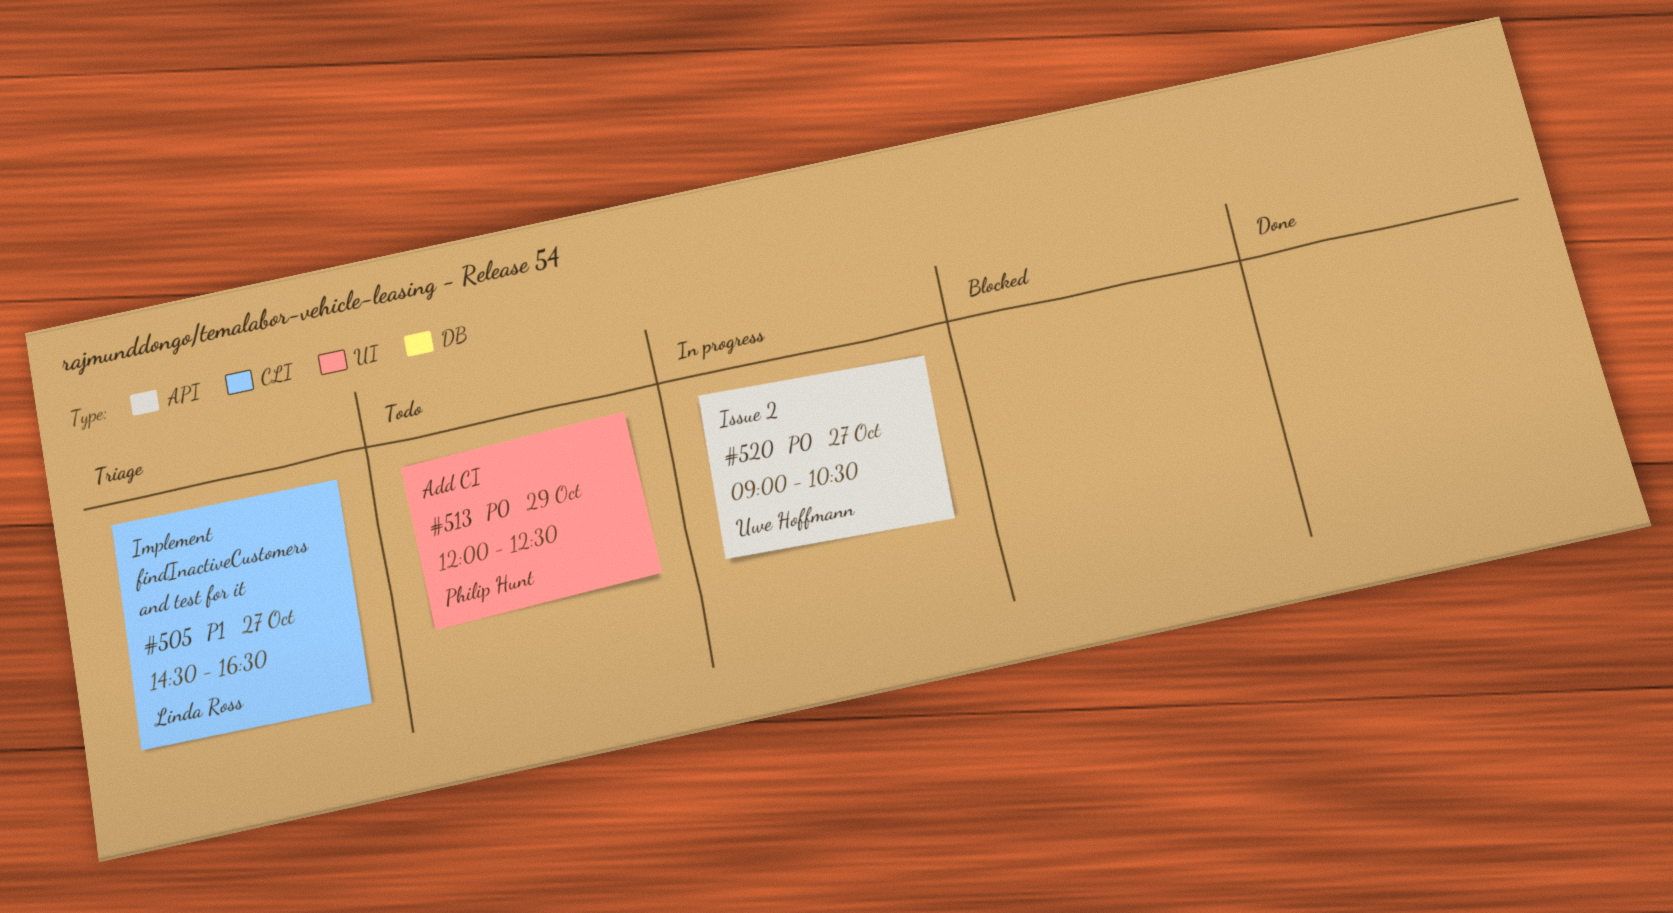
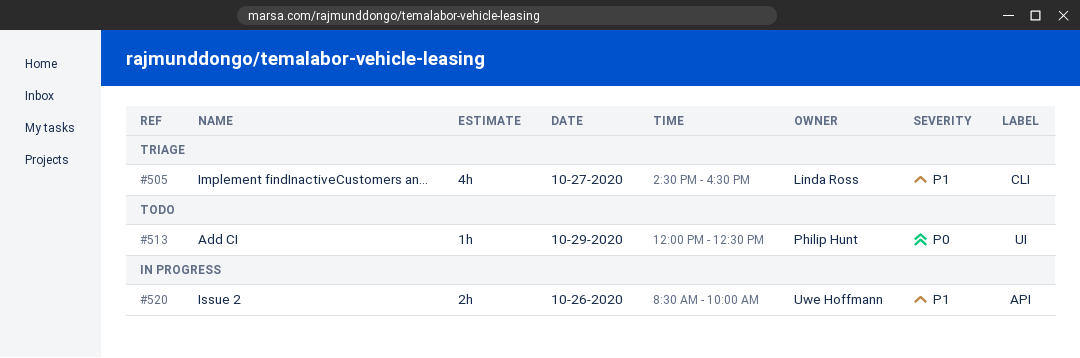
#520, priority: P0 -> P1
#520, day: Oct 27 -> Oct 26
#520, begins: 09:00 -> 08:30
#520, ends: 10:30 -> 10:00

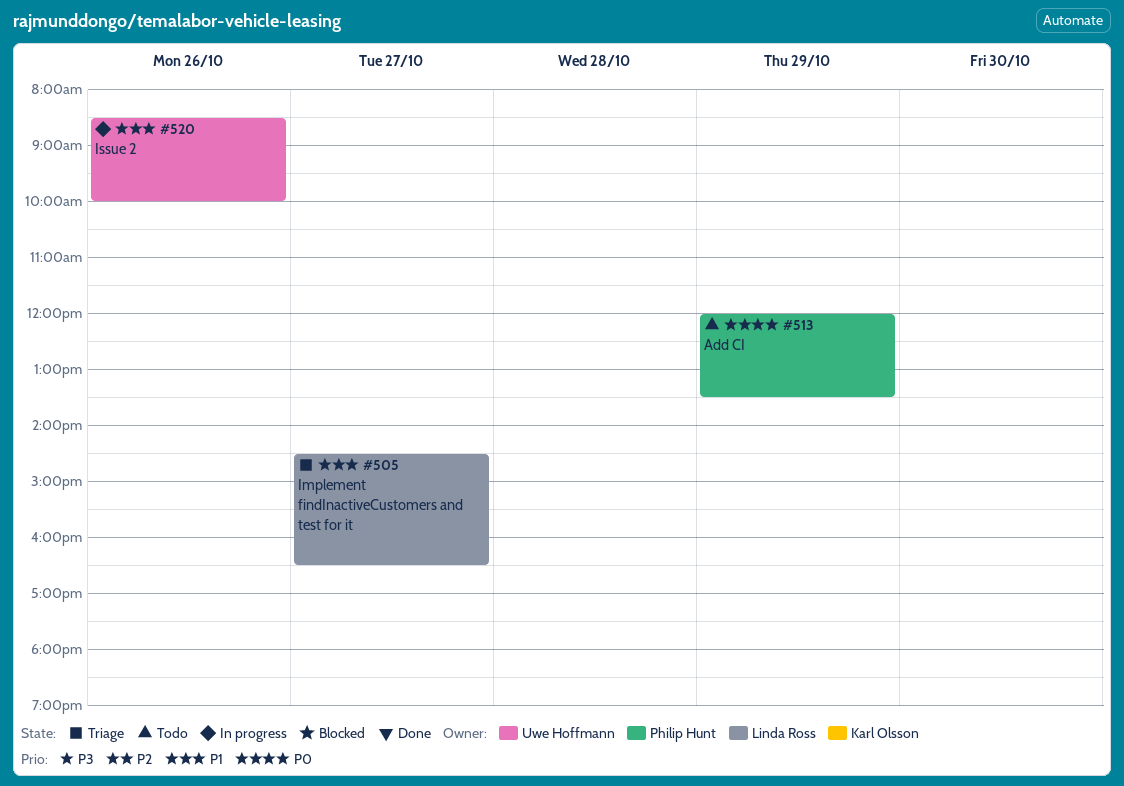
#513, ends: 12:30 -> 13:30

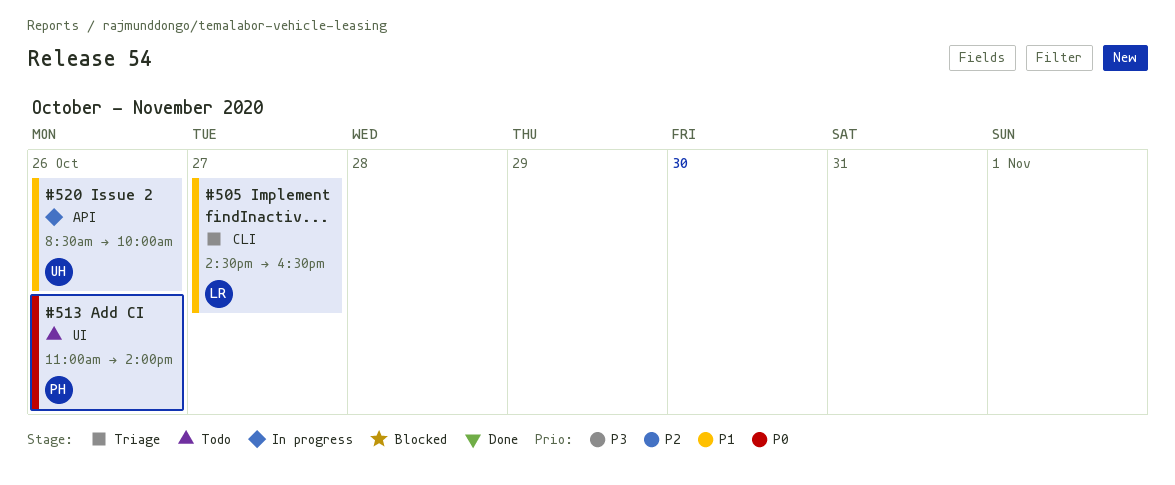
#513, day: Oct 29 -> Oct 26
#513, begins: 12:00 -> 11:00
#513, ends: 13:30 -> 14:00

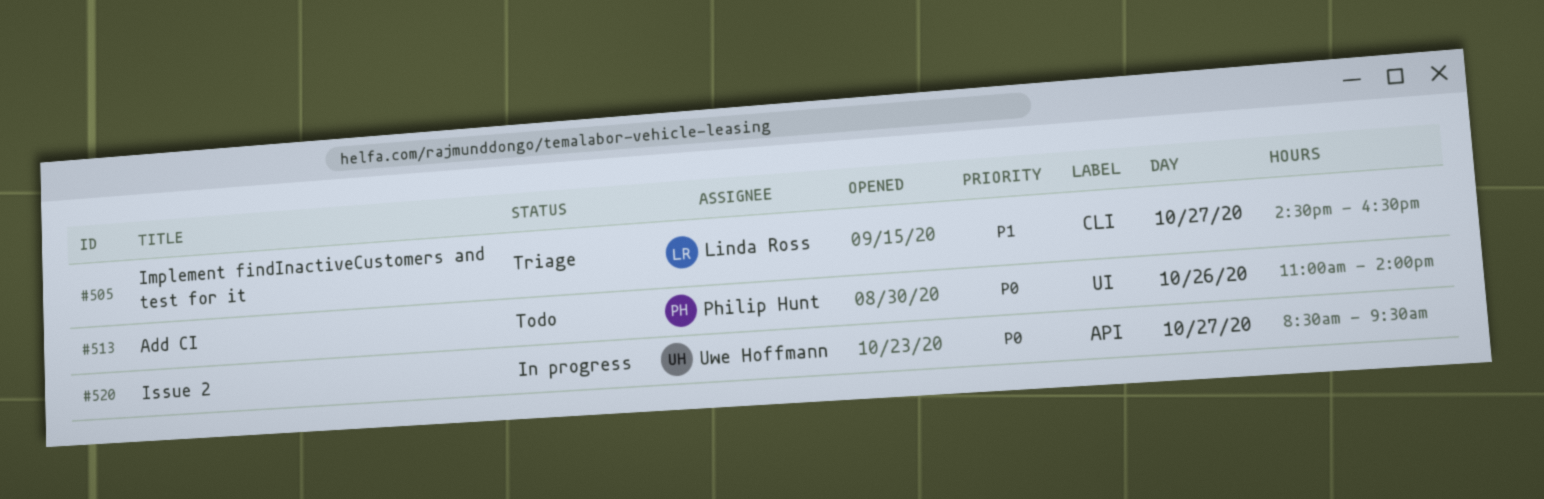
#520, priority: P1 -> P0
#520, day: Oct 26 -> Oct 27
#520, ends: 10:00 -> 09:30

